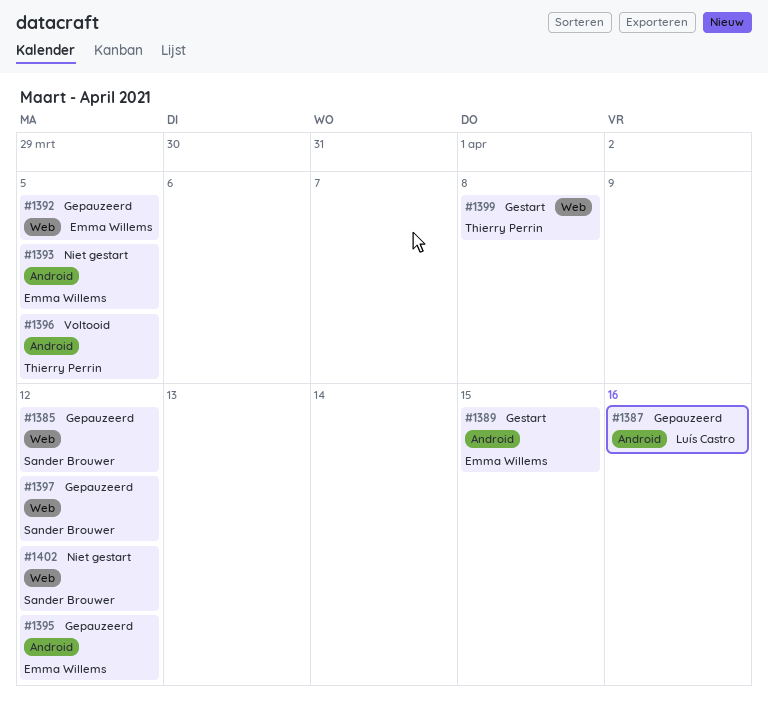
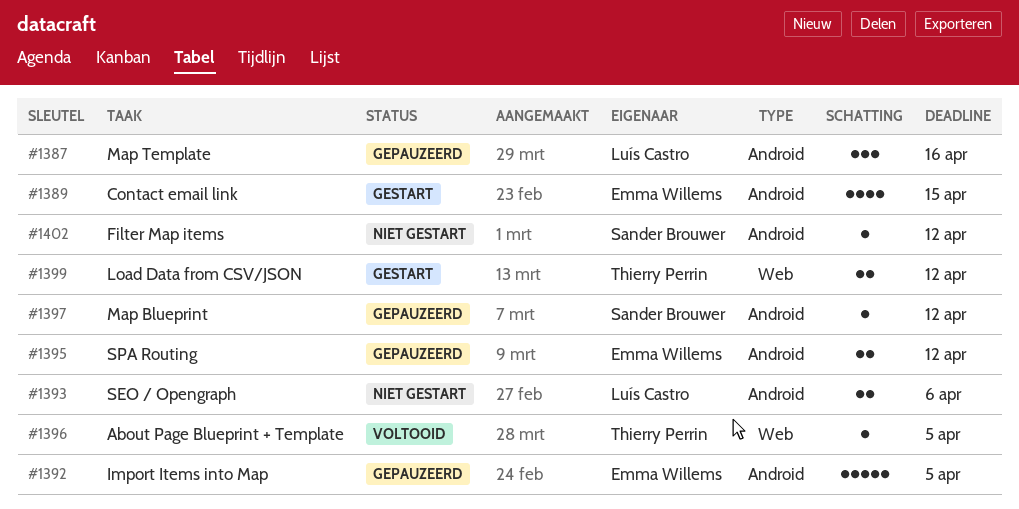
#1385: present -> none
#1392, label: Web -> Android
#1393, owner: Emma Willems -> Luís Castro
#1393, due: Apr 5 -> Apr 6
#1396, label: Android -> Web
#1397, label: Web -> Android
#1399, due: Apr 8 -> Apr 12
#1402, label: Web -> Android

